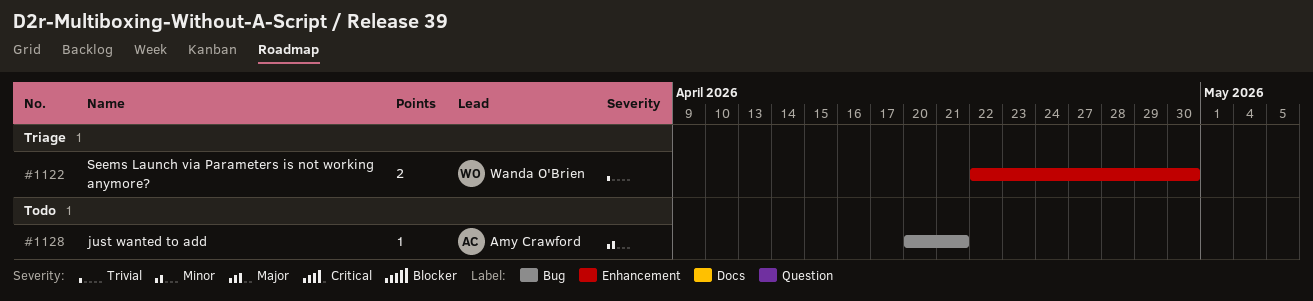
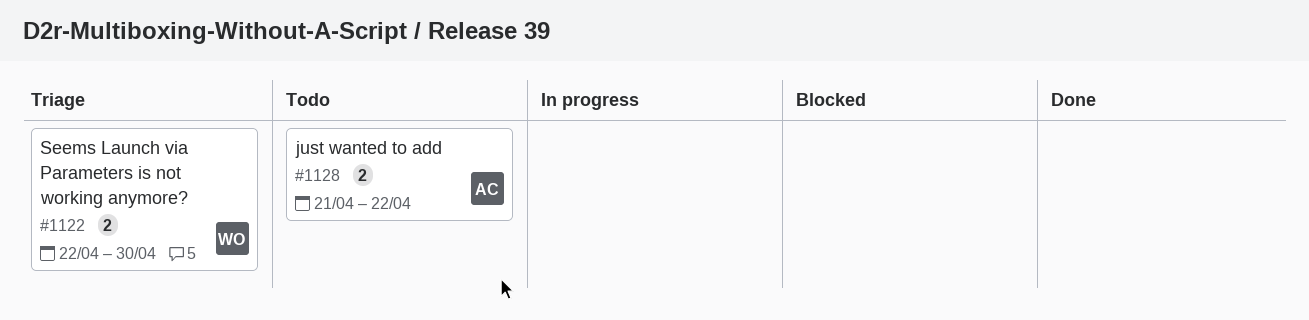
#1128, estimate: 1 -> 2
#1128, start: Apr 20 -> Apr 21
#1128, due: Apr 21 -> Apr 22

